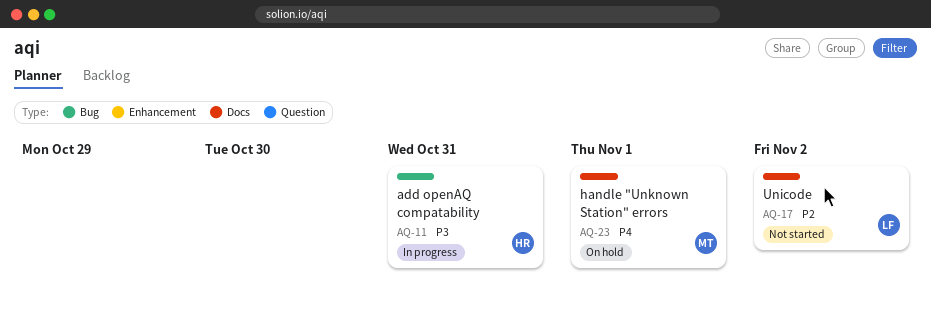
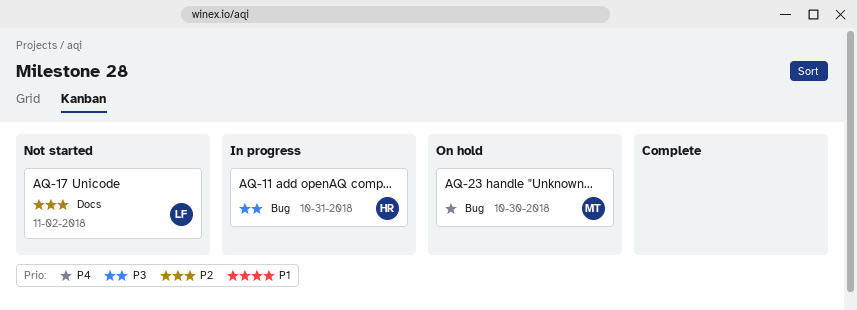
AQ-23, label: Docs -> Bug
AQ-23, due: Nov 1 -> Oct 30

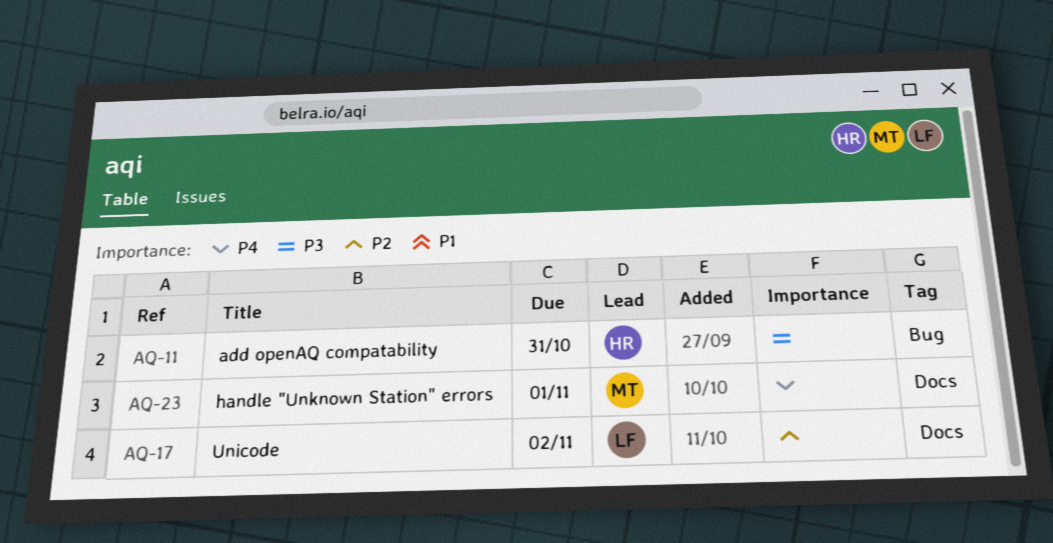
AQ-23, label: Bug -> Docs
AQ-23, due: Oct 30 -> Nov 1

